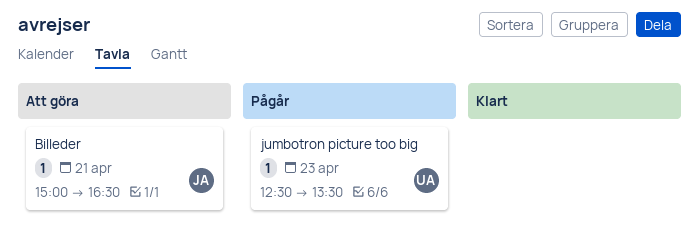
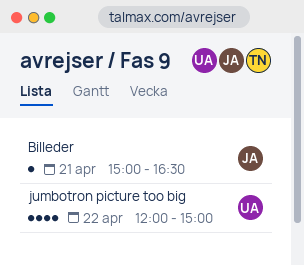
jumbotron picture too big, estimate: 1 -> 4
jumbotron picture too big, day: Apr 23 -> Apr 22
jumbotron picture too big, begins: 12:30 -> 12:00
jumbotron picture too big, ends: 13:30 -> 15:00

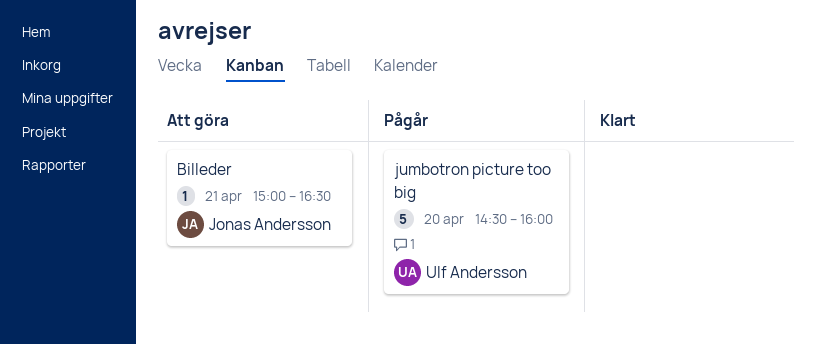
jumbotron picture too big, estimate: 4 -> 5
jumbotron picture too big, day: Apr 22 -> Apr 20
jumbotron picture too big, begins: 12:00 -> 14:30
jumbotron picture too big, ends: 15:00 -> 16:00

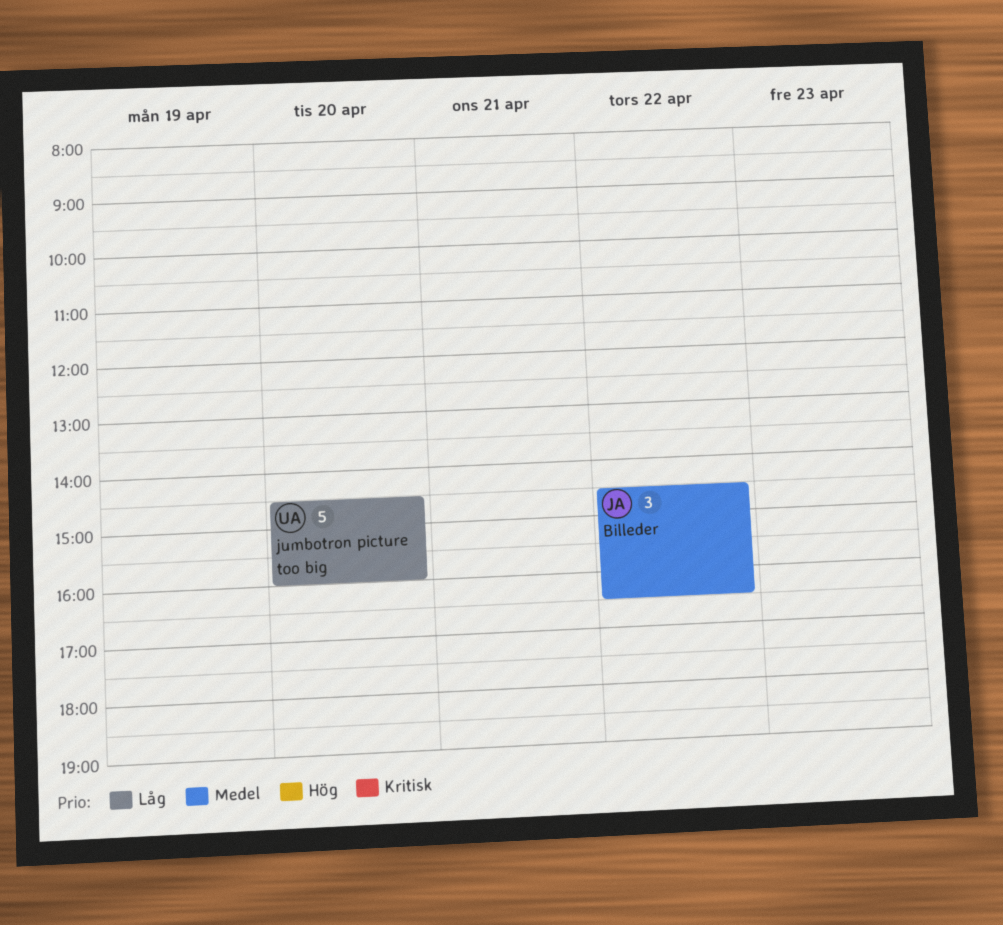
Billeder, estimate: 1 -> 3
Billeder, day: Apr 21 -> Apr 22
Billeder, begins: 15:00 -> 14:30

